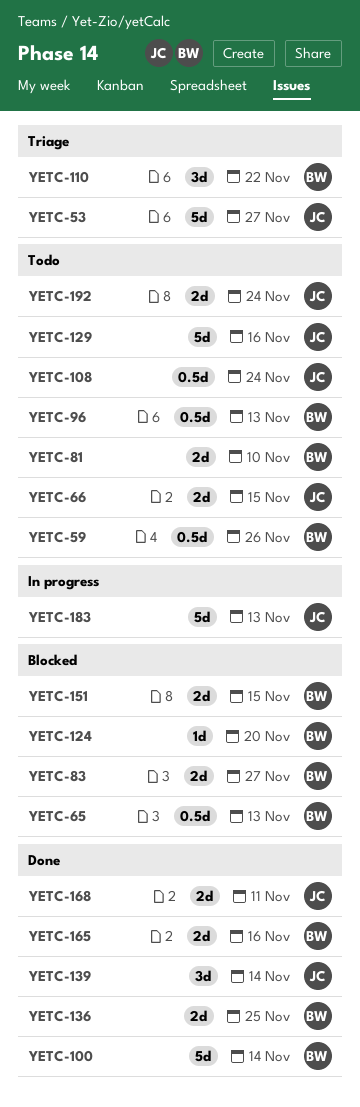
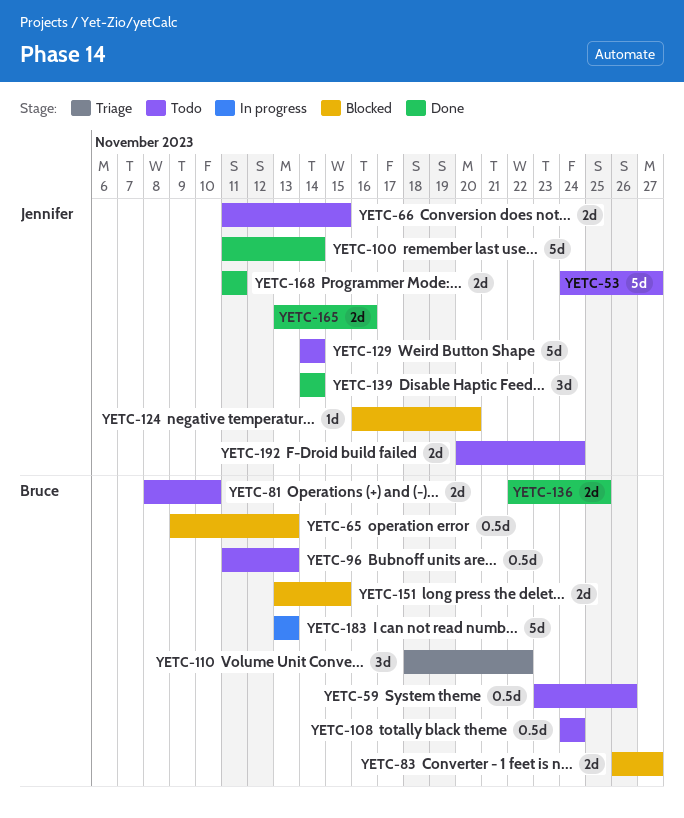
YETC-53, status: Triage -> Todo
YETC-100, owner: Bruce -> Jennifer
YETC-108, owner: Jennifer -> Bruce
YETC-124, owner: Bruce -> Jennifer
YETC-129, due: Nov 16 -> Nov 14
YETC-165, owner: Bruce -> Jennifer
YETC-183, owner: Jennifer -> Bruce

